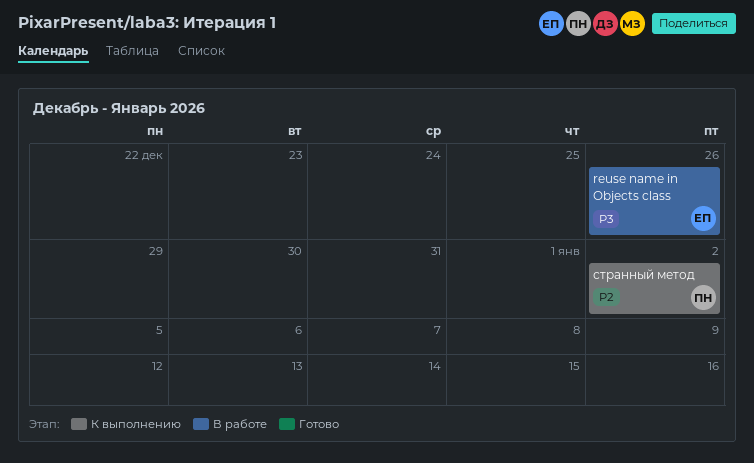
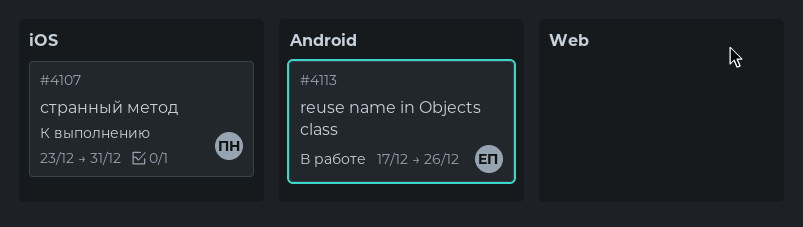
странный метод, due: Jan 2 -> Dec 31

